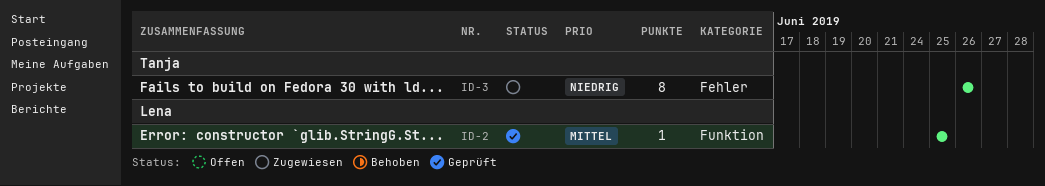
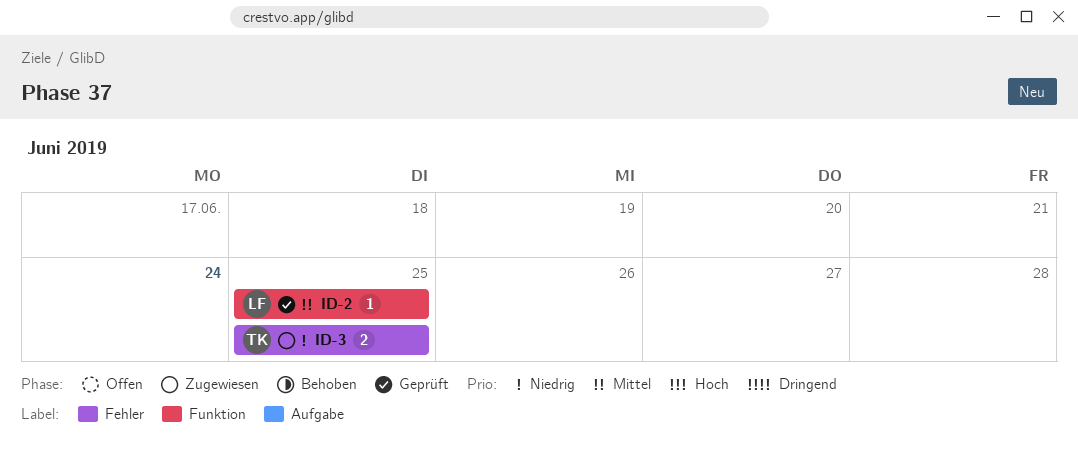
ID-3, estimate: 8 -> 2
ID-3, start: Jun 26 -> Jun 25
ID-3, due: Jun 26 -> Jun 25

